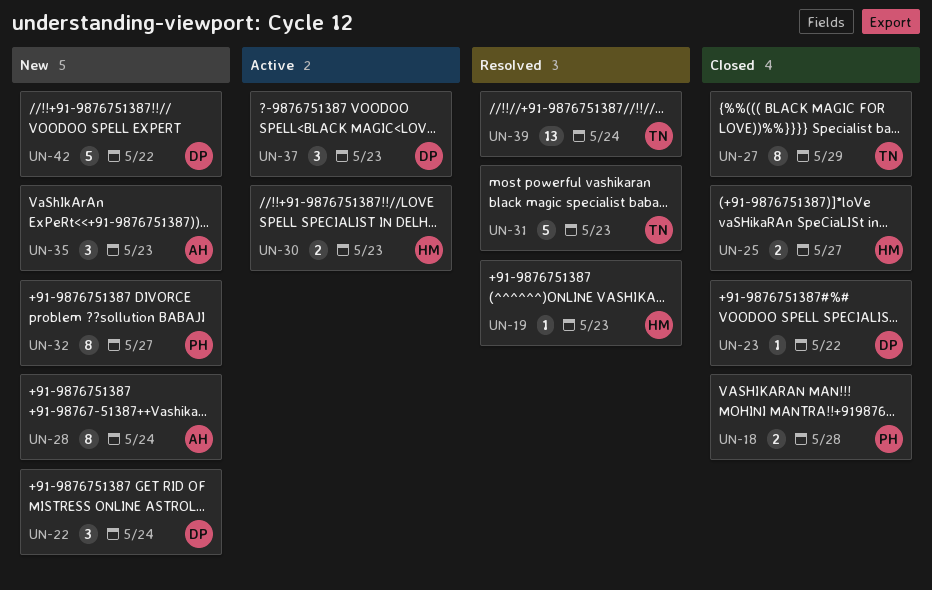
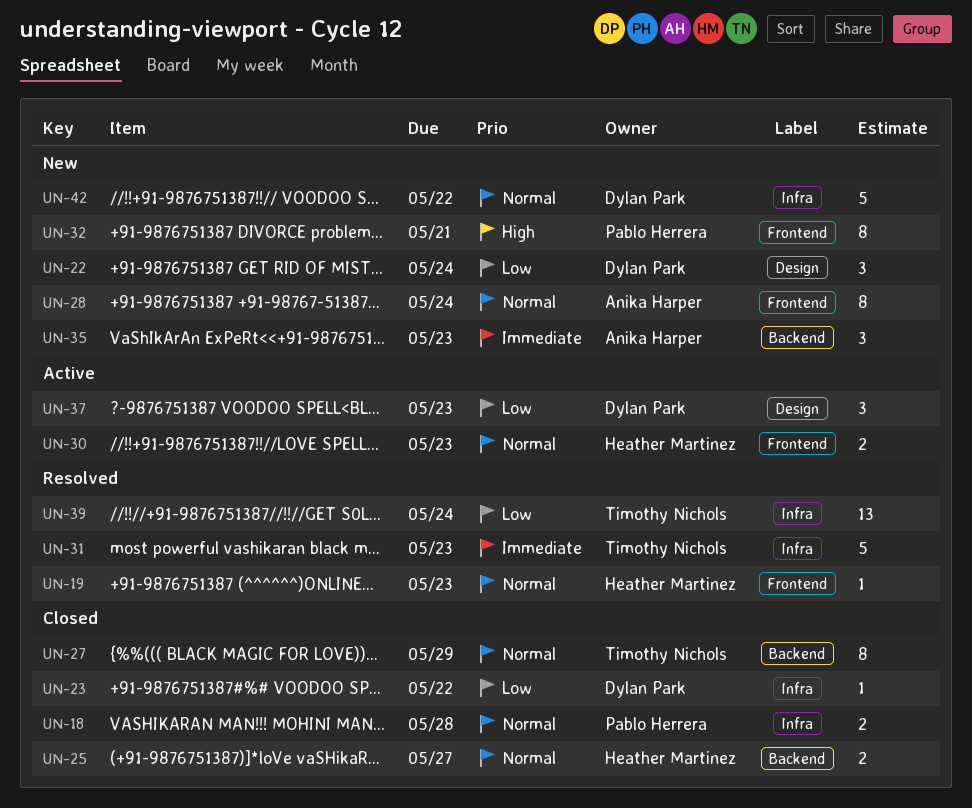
UN-32, due: May 27 -> May 21

